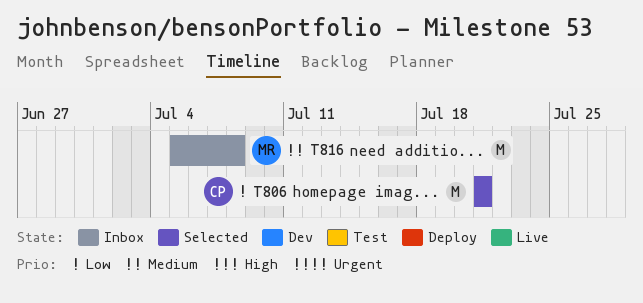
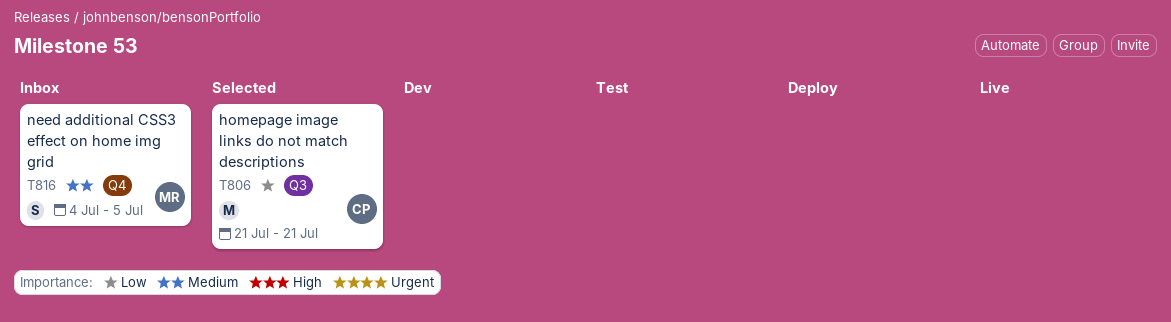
T816, estimate: M -> S
T816, start: Jul 5 -> Jul 4
T816, due: Jul 8 -> Jul 5

